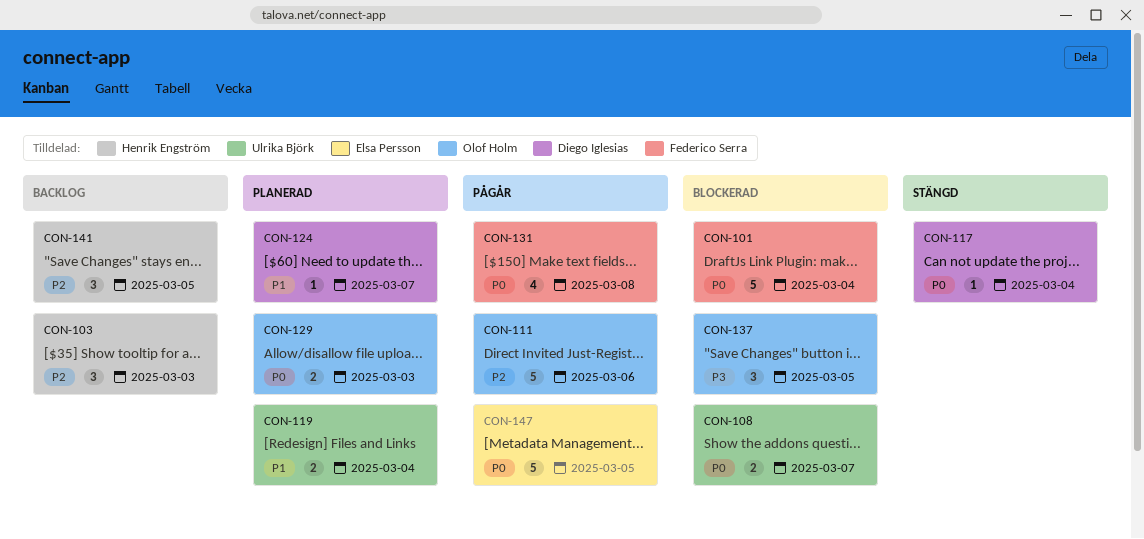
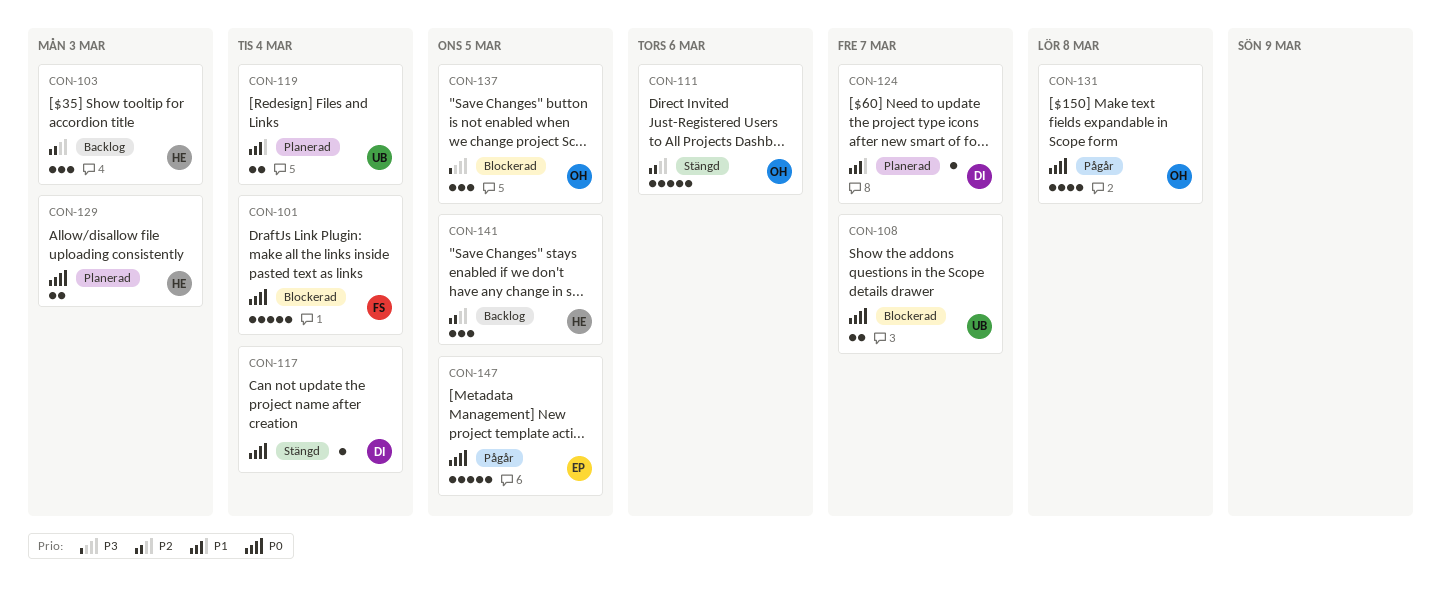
CON-111, status: Pågår -> Stängd
CON-129, owner: Olof Holm -> Henrik Engström
CON-131, owner: Federico Serra -> Olof Holm

